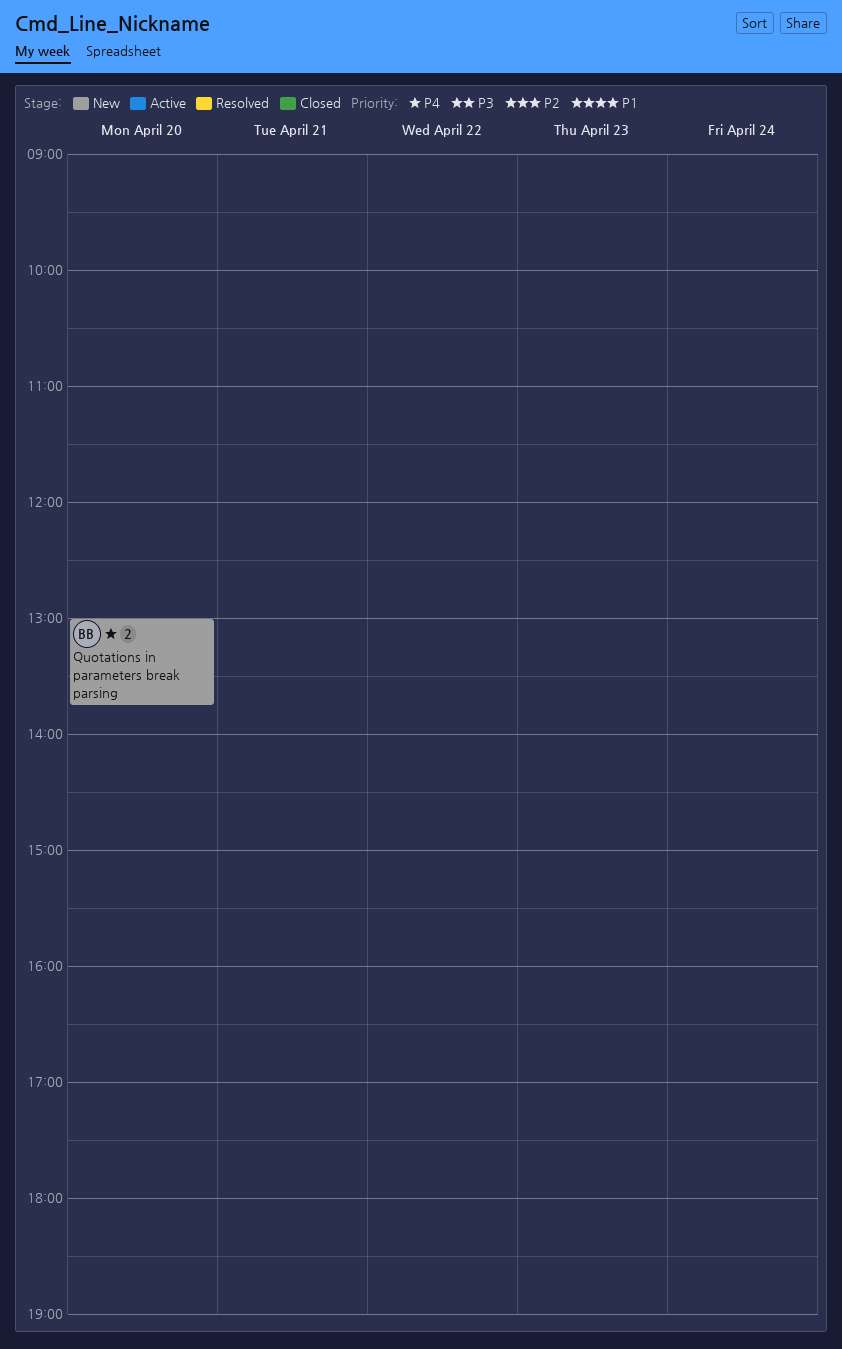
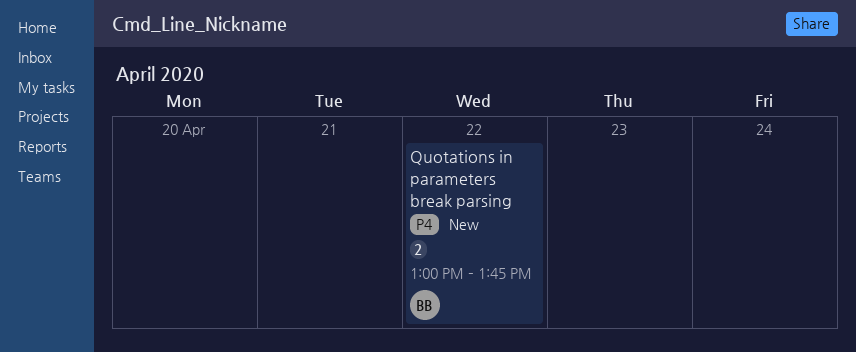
Quotations in parameters break parsing, day: Apr 20 -> Apr 22

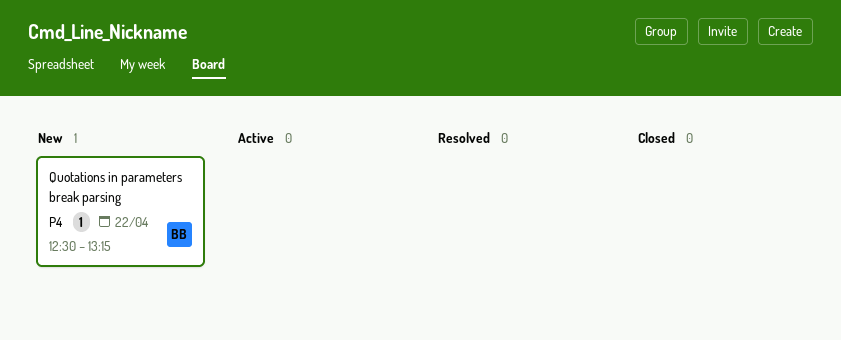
Quotations in parameters break parsing, estimate: 2 -> 1
Quotations in parameters break parsing, begins: 13:00 -> 12:30
Quotations in parameters break parsing, ends: 13:45 -> 13:15

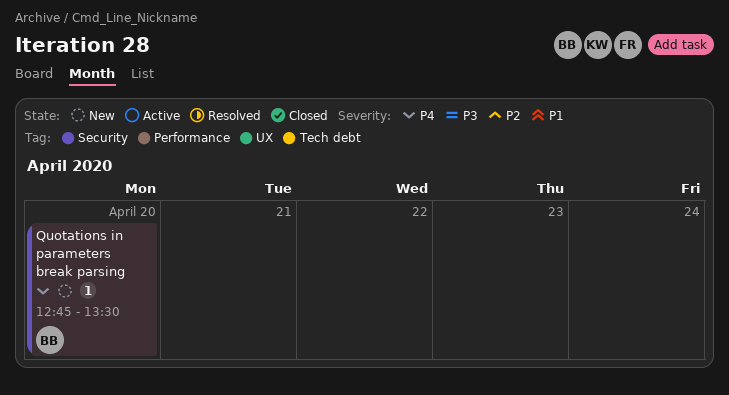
Quotations in parameters break parsing, day: Apr 22 -> Apr 20
Quotations in parameters break parsing, begins: 12:30 -> 12:45
Quotations in parameters break parsing, ends: 13:15 -> 13:30

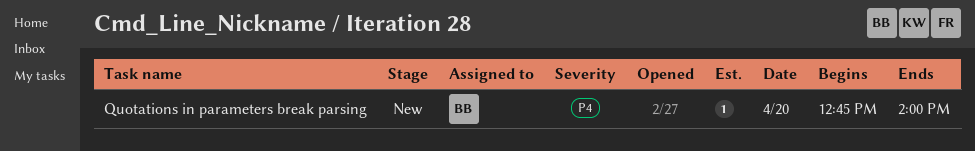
Quotations in parameters break parsing, ends: 13:30 -> 14:00

